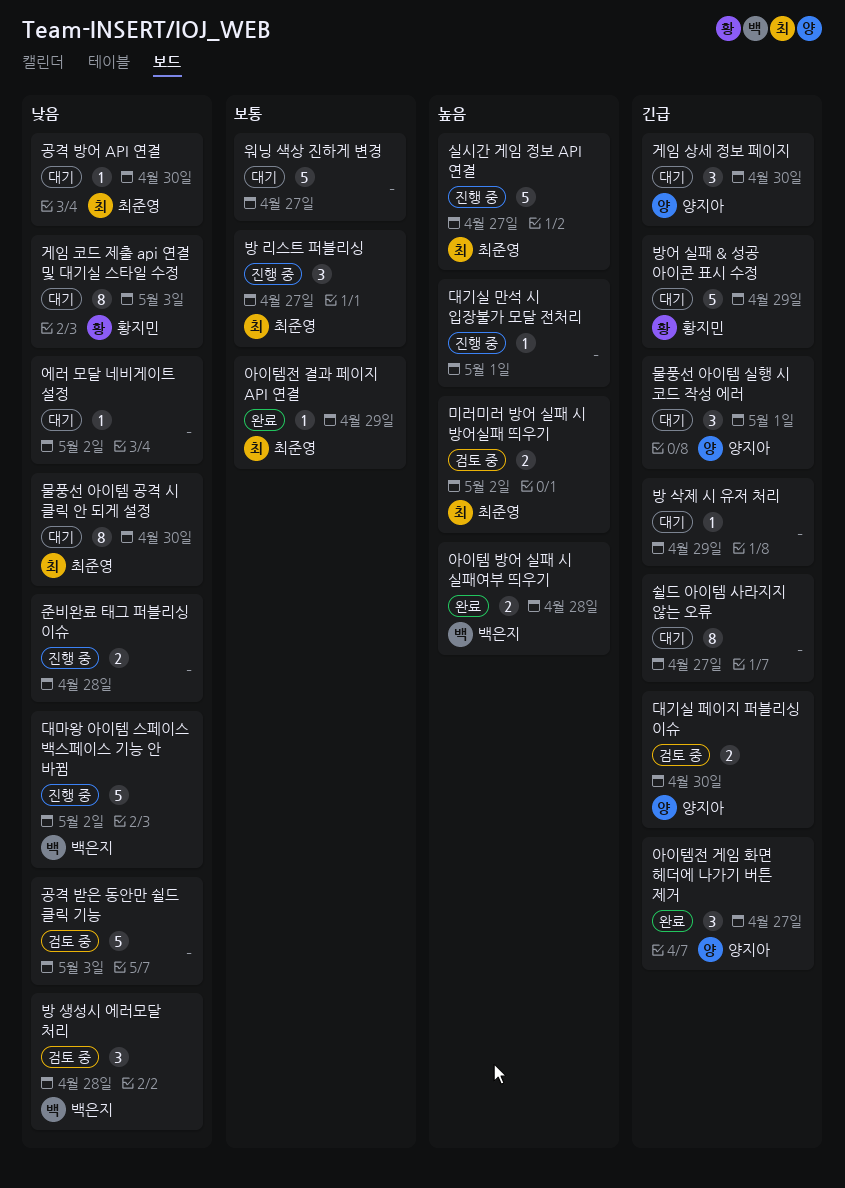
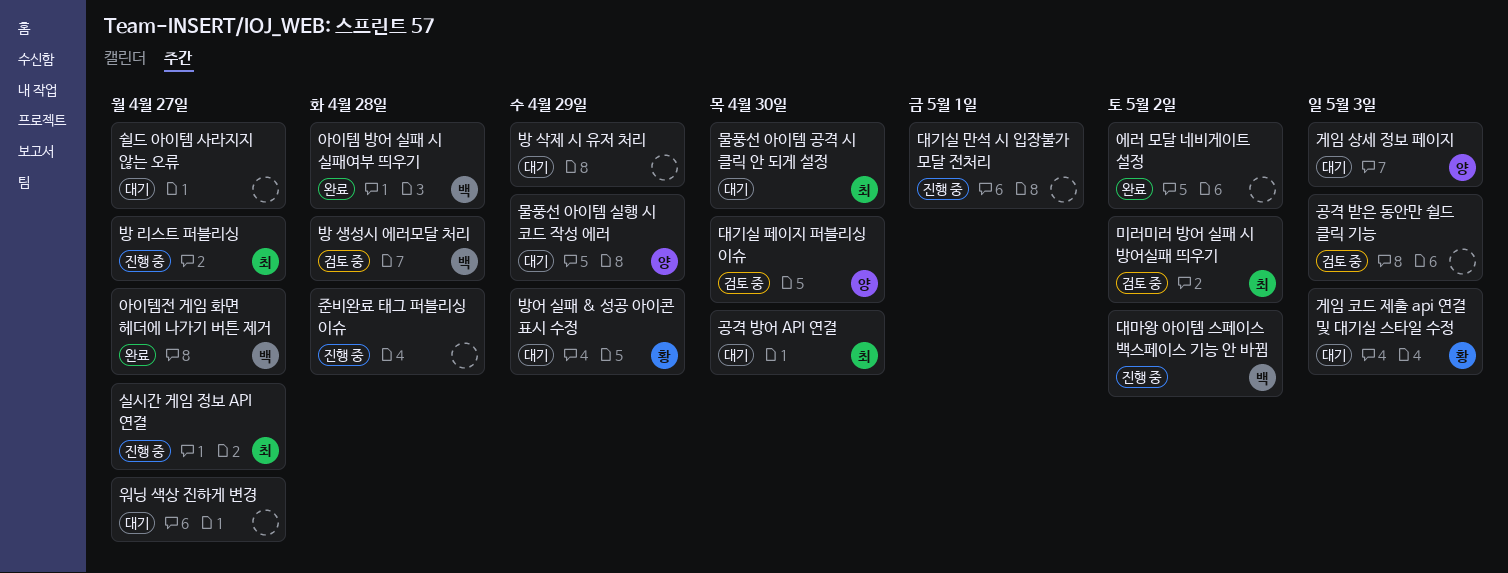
게임 상세 정보 페이지, due: Apr 30 -> May 3
물풍선 아이템 실행 시 코드 작성 에러, due: May 1 -> Apr 29
아이템전 게임 화면 헤더에 나가기 버튼 제거, owner: 양지아 -> 백은지
아이템전 결과 페이지 API 연결: present -> none
에러 모달 네비게이트 설정, status: 대기 -> 완료

